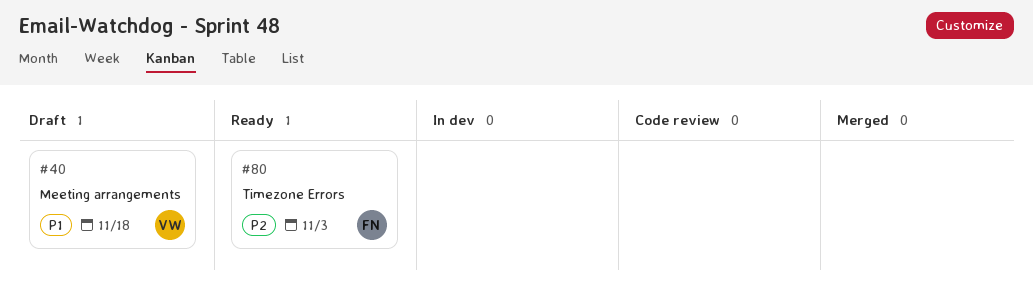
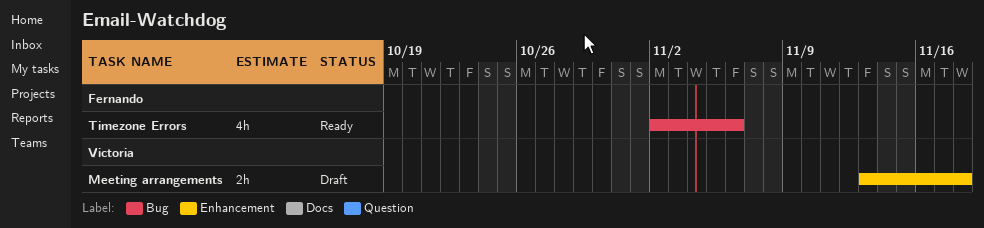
Timezone Errors, due: Nov 3 -> Nov 6

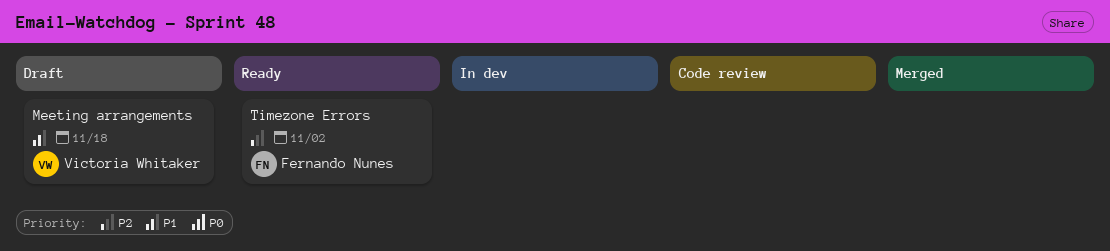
Timezone Errors, due: Nov 6 -> Nov 2

